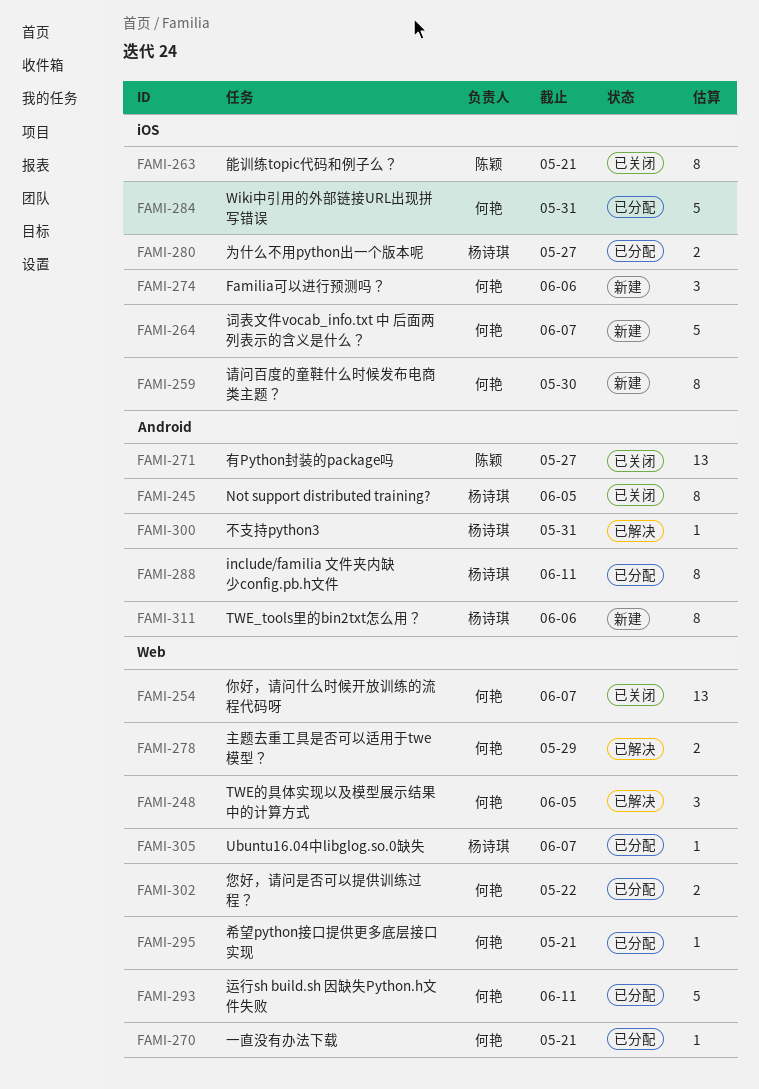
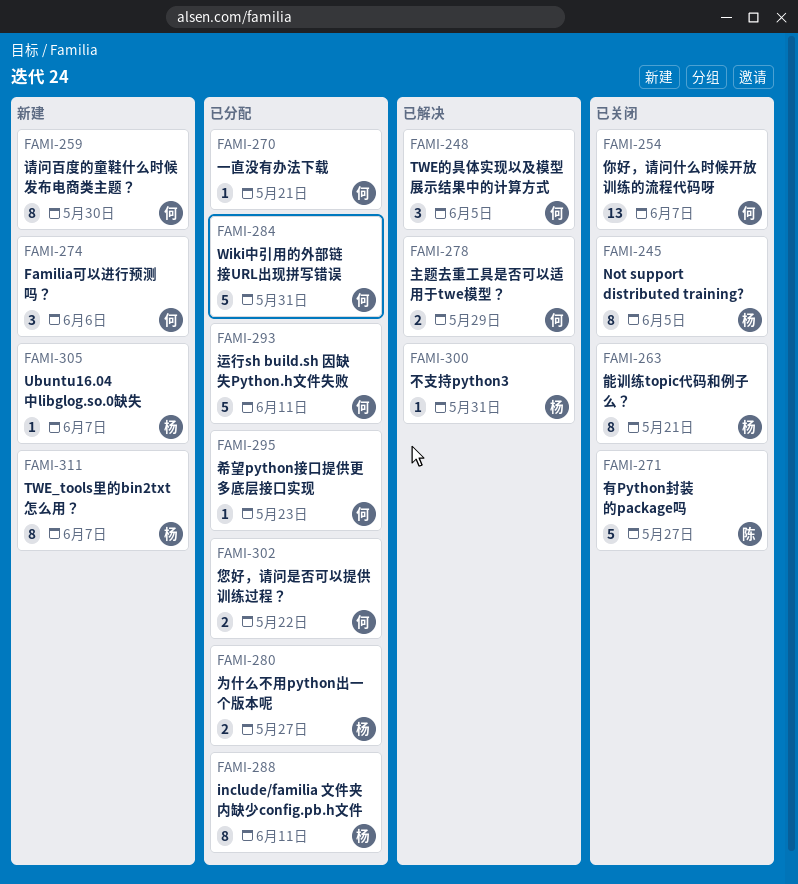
FAMI-263, owner: 陈颖 -> 杨诗琪
FAMI-264: present -> none
FAMI-271, estimate: 13 -> 5
FAMI-295, due: May 21 -> May 23
FAMI-305, status: 已分配 -> 新建
FAMI-311, due: Jun 6 -> Jun 7

